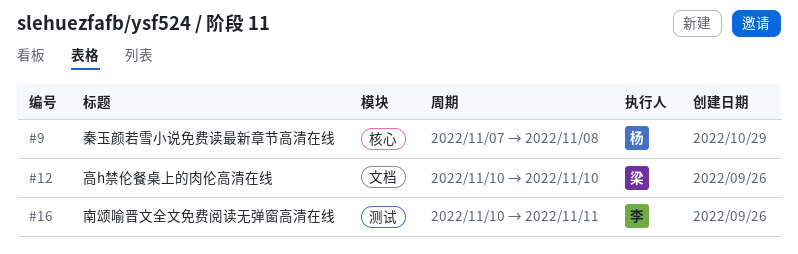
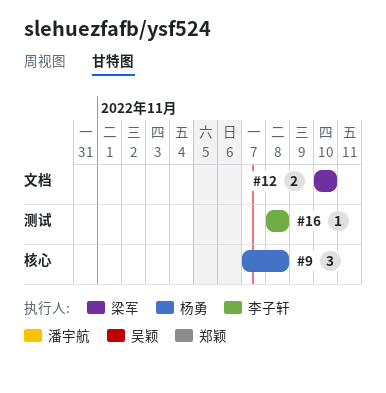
#16, start: Nov 10 -> Nov 8
#16, due: Nov 11 -> Nov 8

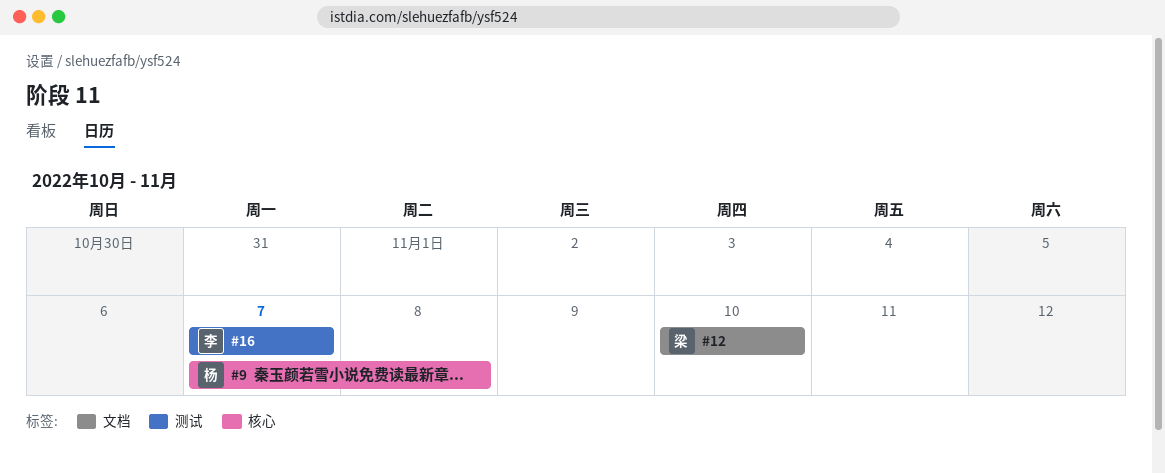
#16, start: Nov 8 -> Nov 7
#16, due: Nov 8 -> Nov 7

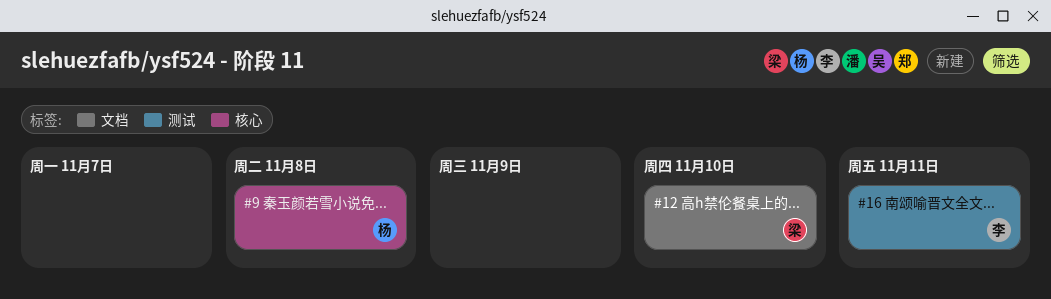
#16, due: Nov 7 -> Nov 11

